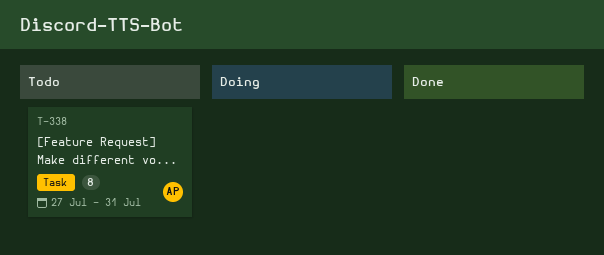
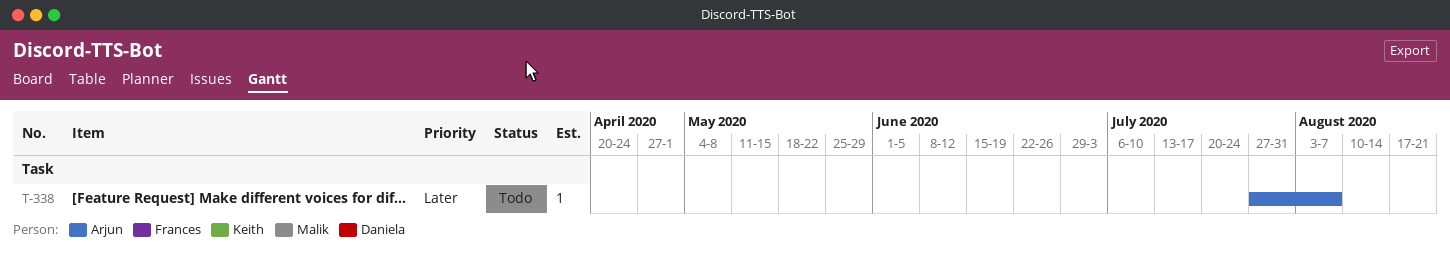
T-338, estimate: 8 -> 1
T-338, due: Jul 31 -> Aug 7

